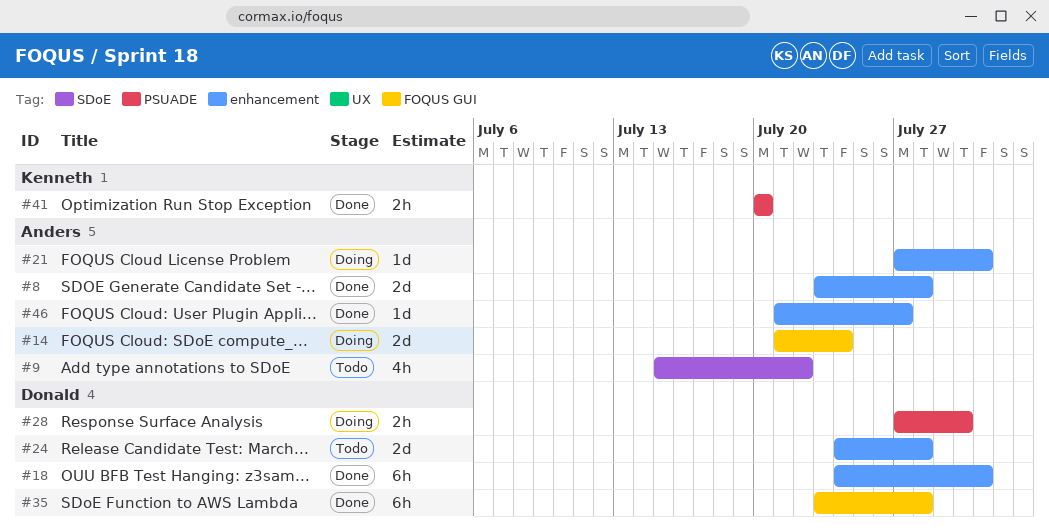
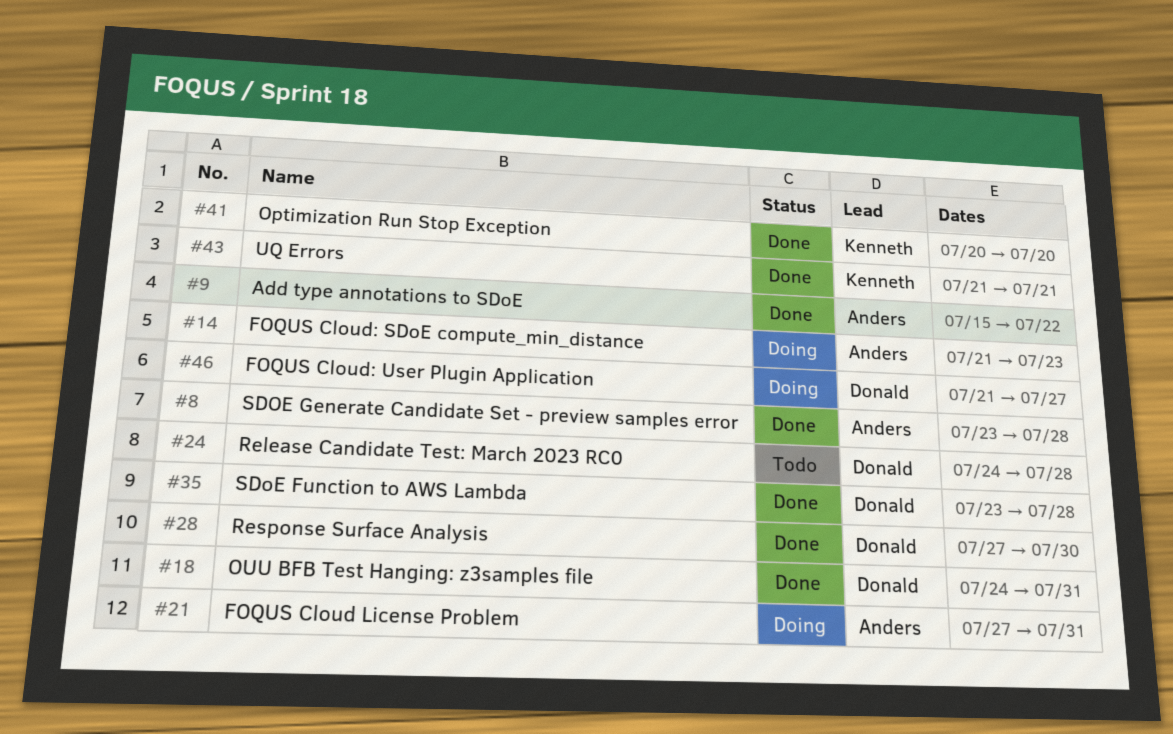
#9, status: Todo -> Done
#14, due: Jul 24 -> Jul 23
#28, status: Doing -> Done
#43: none -> present
#46, status: Done -> Doing
#46, owner: Anders -> Donald

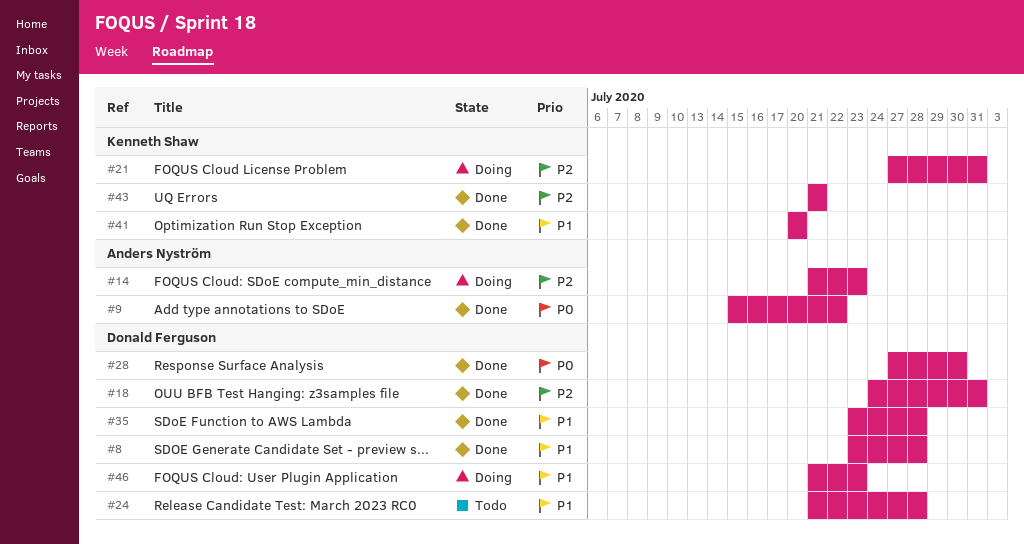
#8, owner: Anders Nyström -> Donald Ferguson
#21, owner: Anders Nyström -> Kenneth Shaw
#24, start: Jul 24 -> Jul 21
#46, due: Jul 27 -> Jul 23

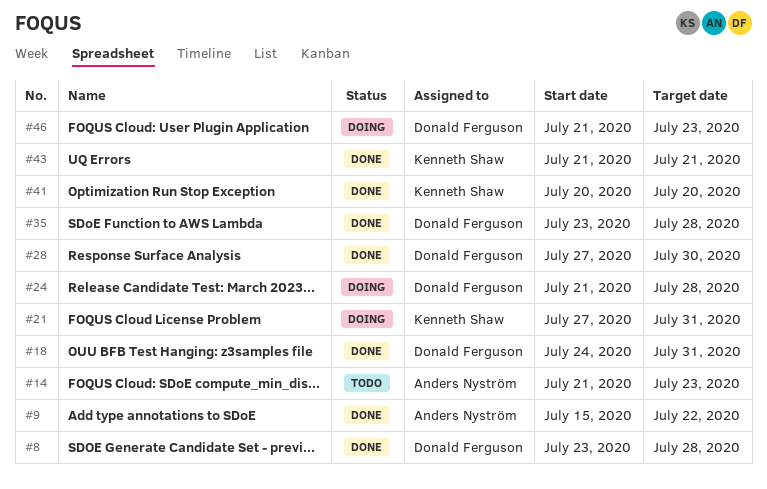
#14, status: Doing -> Todo
#24, status: Todo -> Doing

